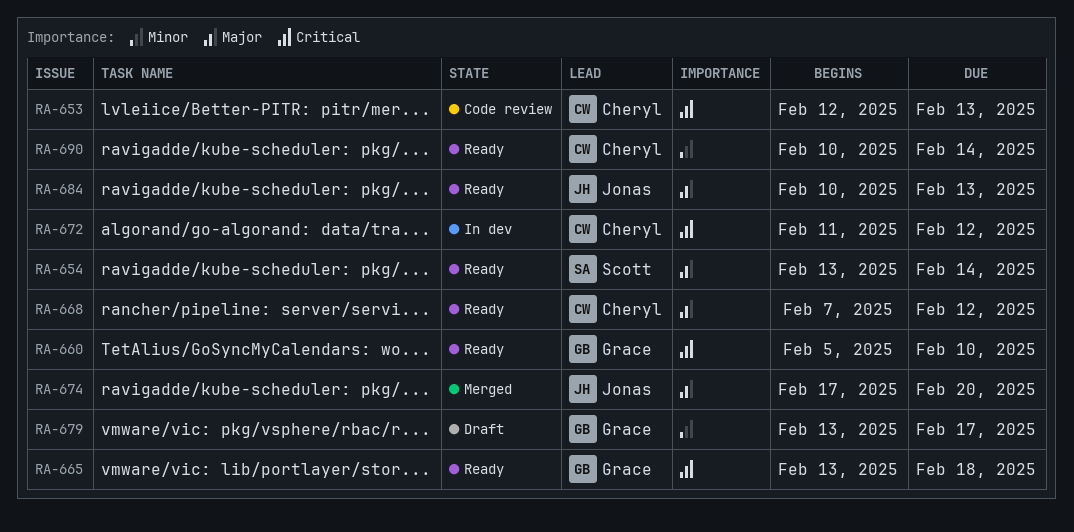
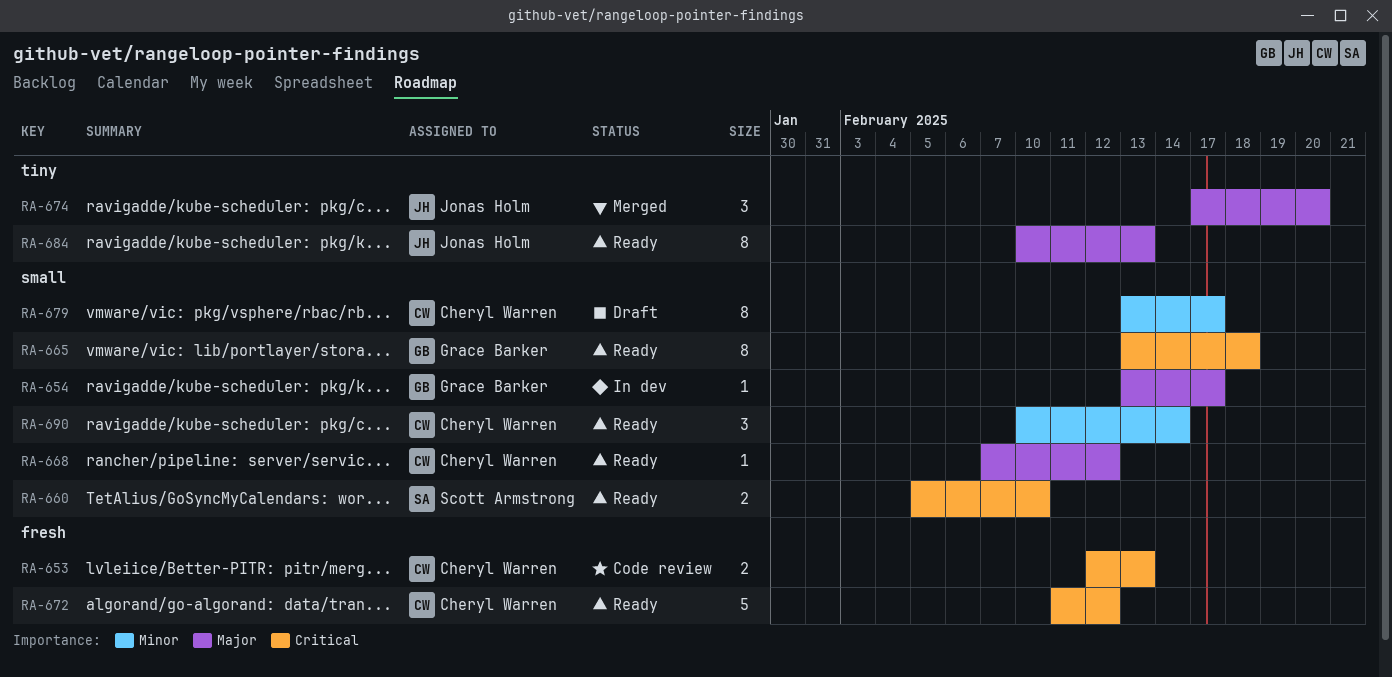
RA-654, status: Ready -> In dev
RA-654, owner: Scott Armstrong -> Grace Barker
RA-654, due: Feb 14 -> Feb 17
RA-660, owner: Grace Barker -> Scott Armstrong
RA-672, status: In dev -> Ready
RA-679, owner: Grace Barker -> Cheryl Warren

